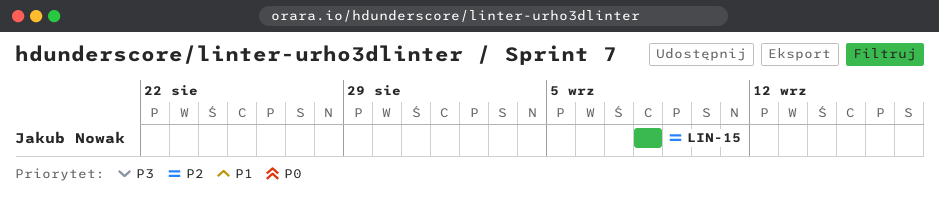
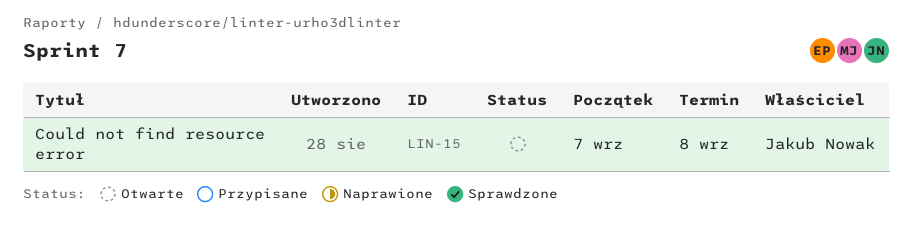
LIN-15, start: Sep 8 -> Sep 7

